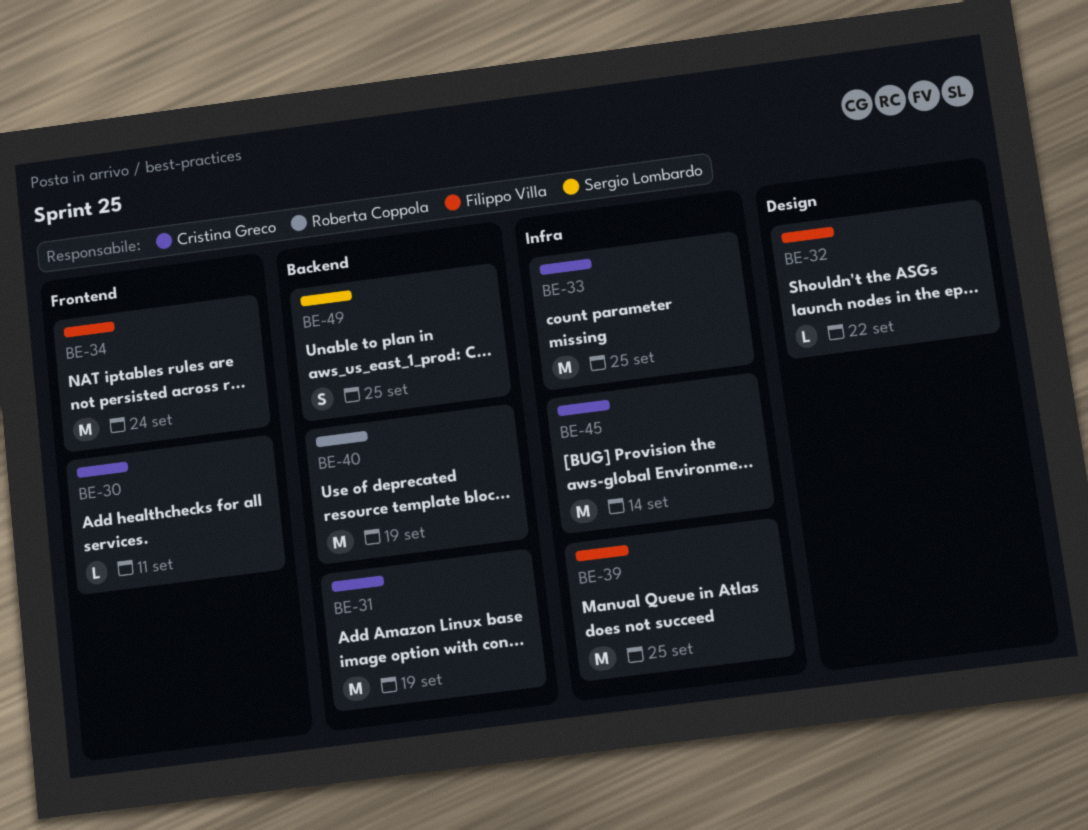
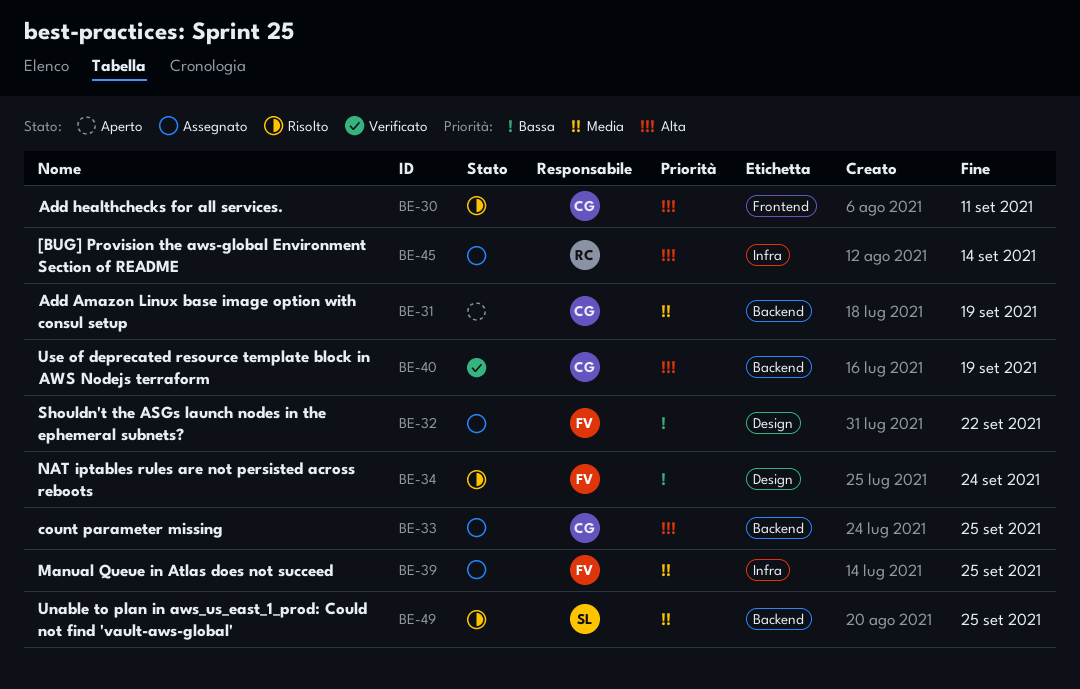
BE-33, label: Infra -> Backend
BE-34, label: Frontend -> Design
BE-40, owner: Roberta Coppola -> Cristina Greco
BE-45, owner: Cristina Greco -> Roberta Coppola

